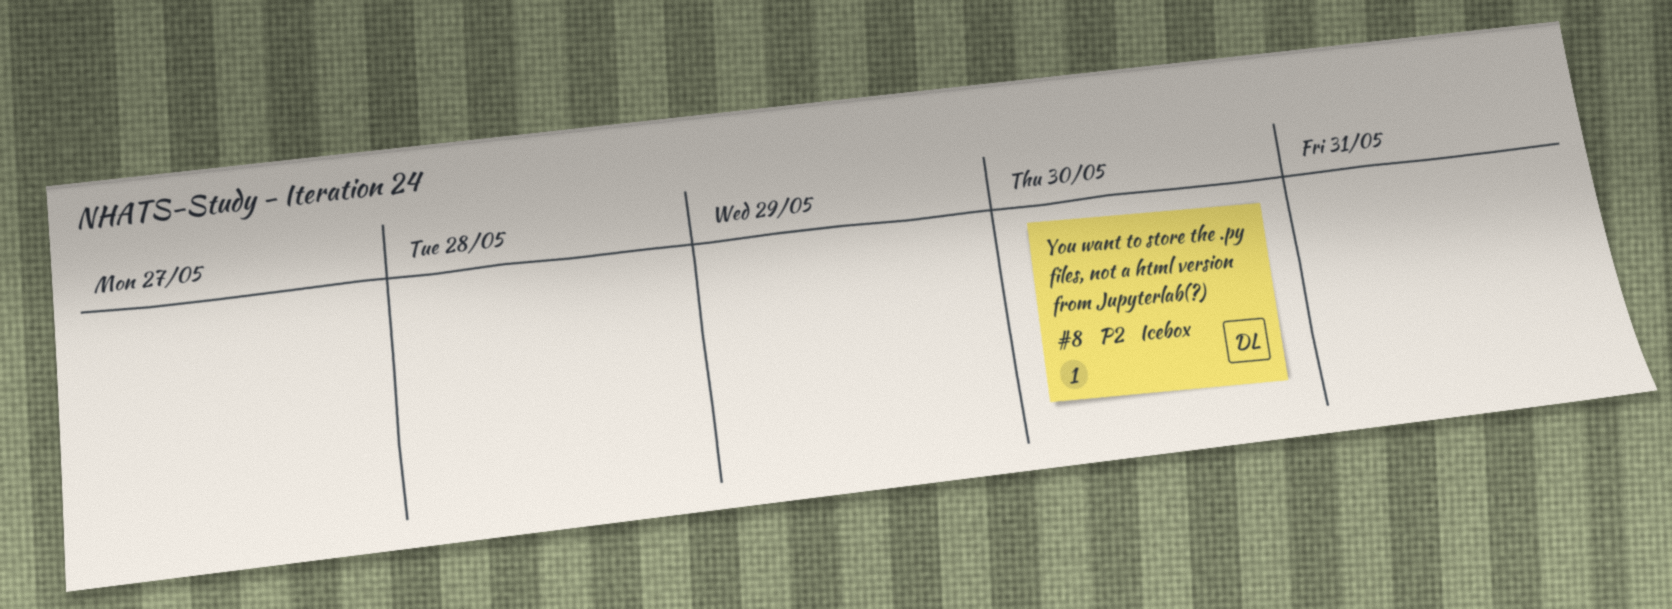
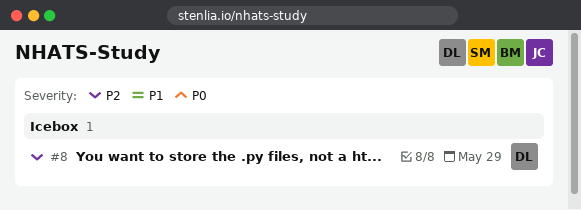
#8, due: May 30 -> May 29

